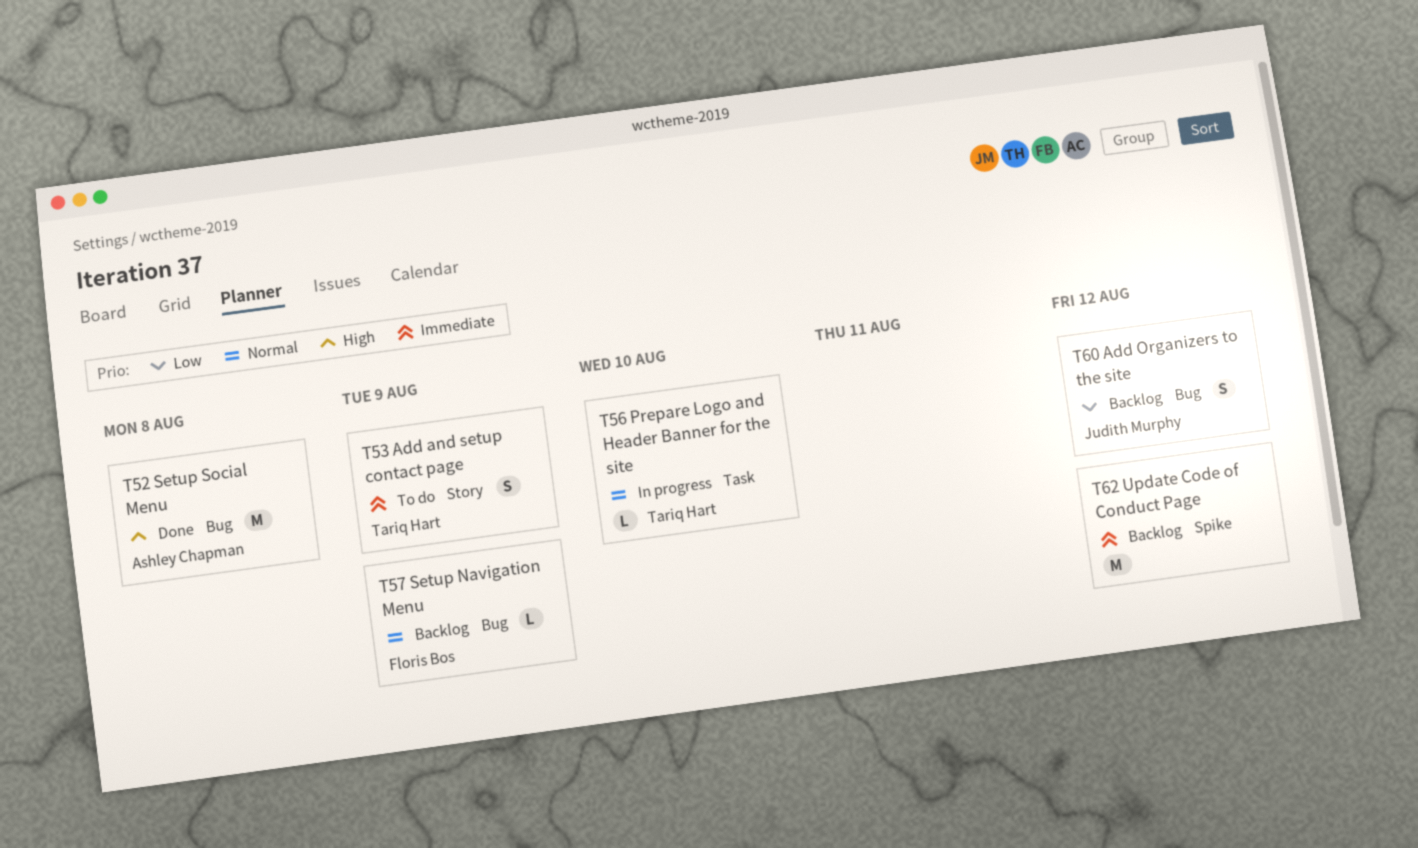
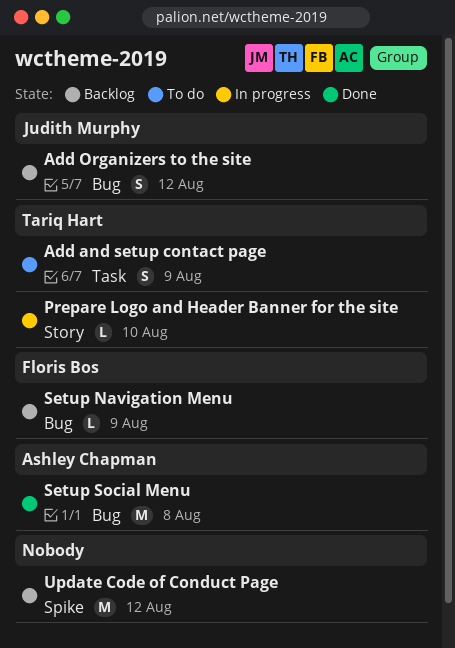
Add and setup contact page, label: Story -> Task
Prepare Logo and Header Banner for the site, label: Task -> Story

